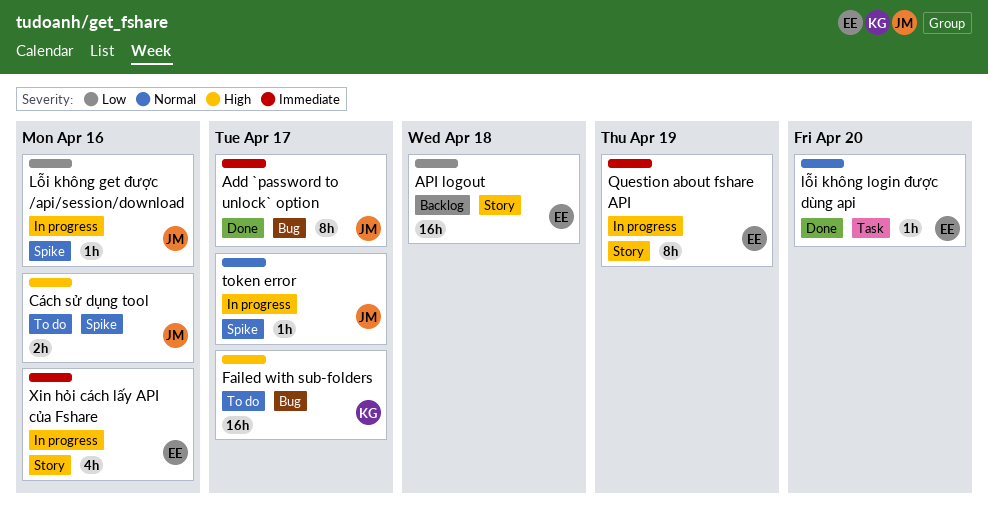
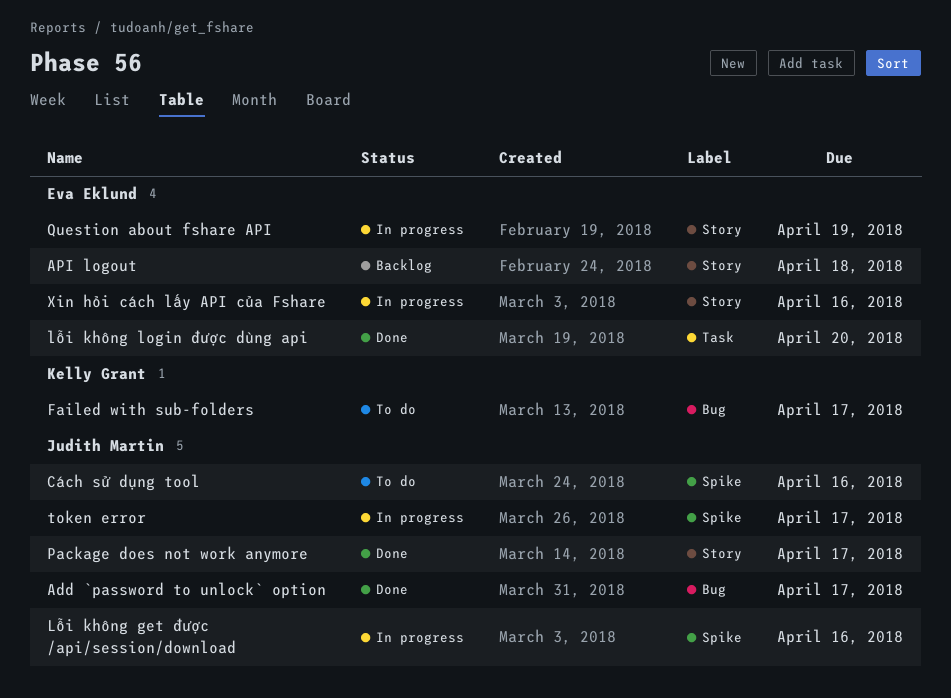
Package does not work anymore: none -> present

